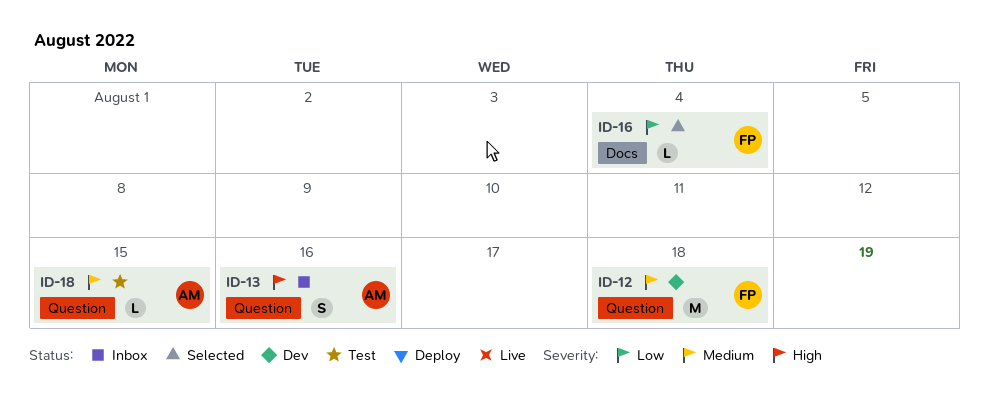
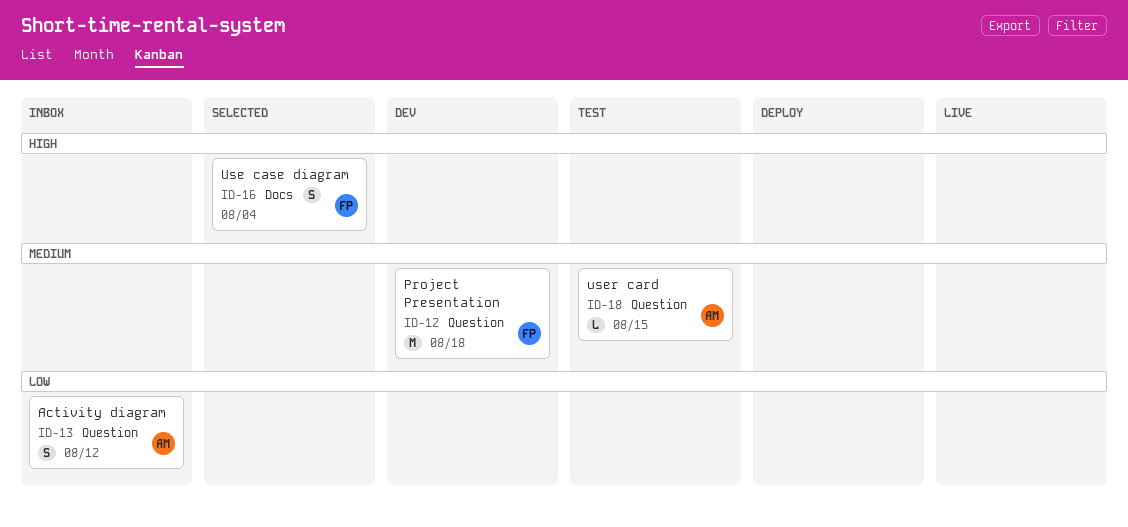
ID-13, priority: High -> Low
ID-13, due: Aug 16 -> Aug 12
ID-16, priority: Low -> High
ID-16, estimate: L -> S

